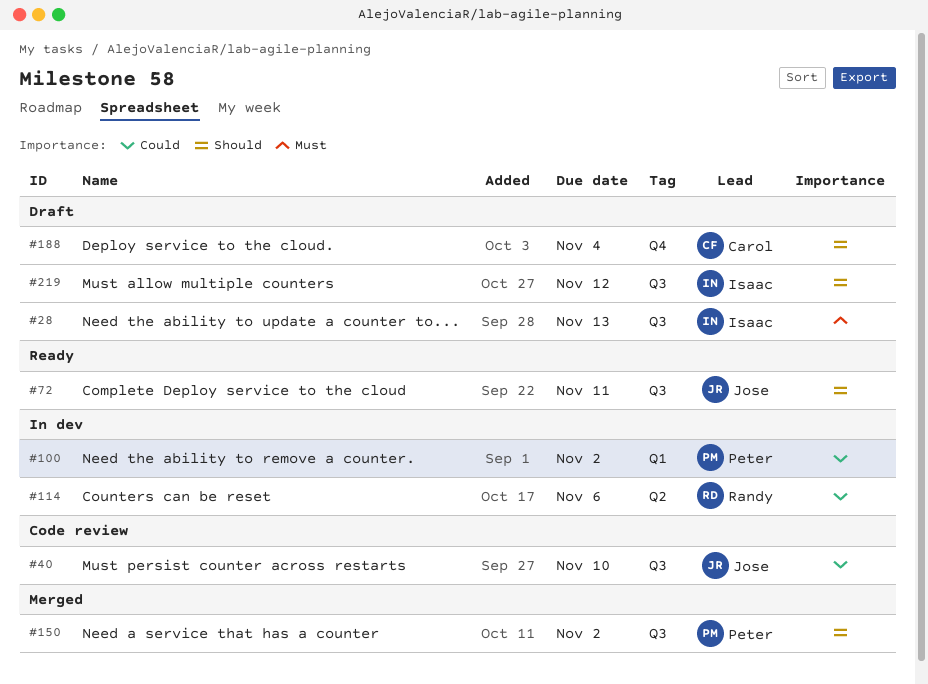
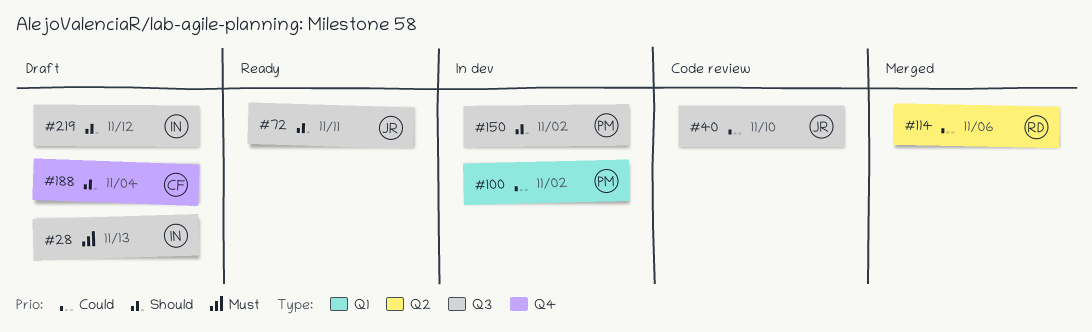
#114, status: In dev -> Merged
#150, status: Merged -> In dev

